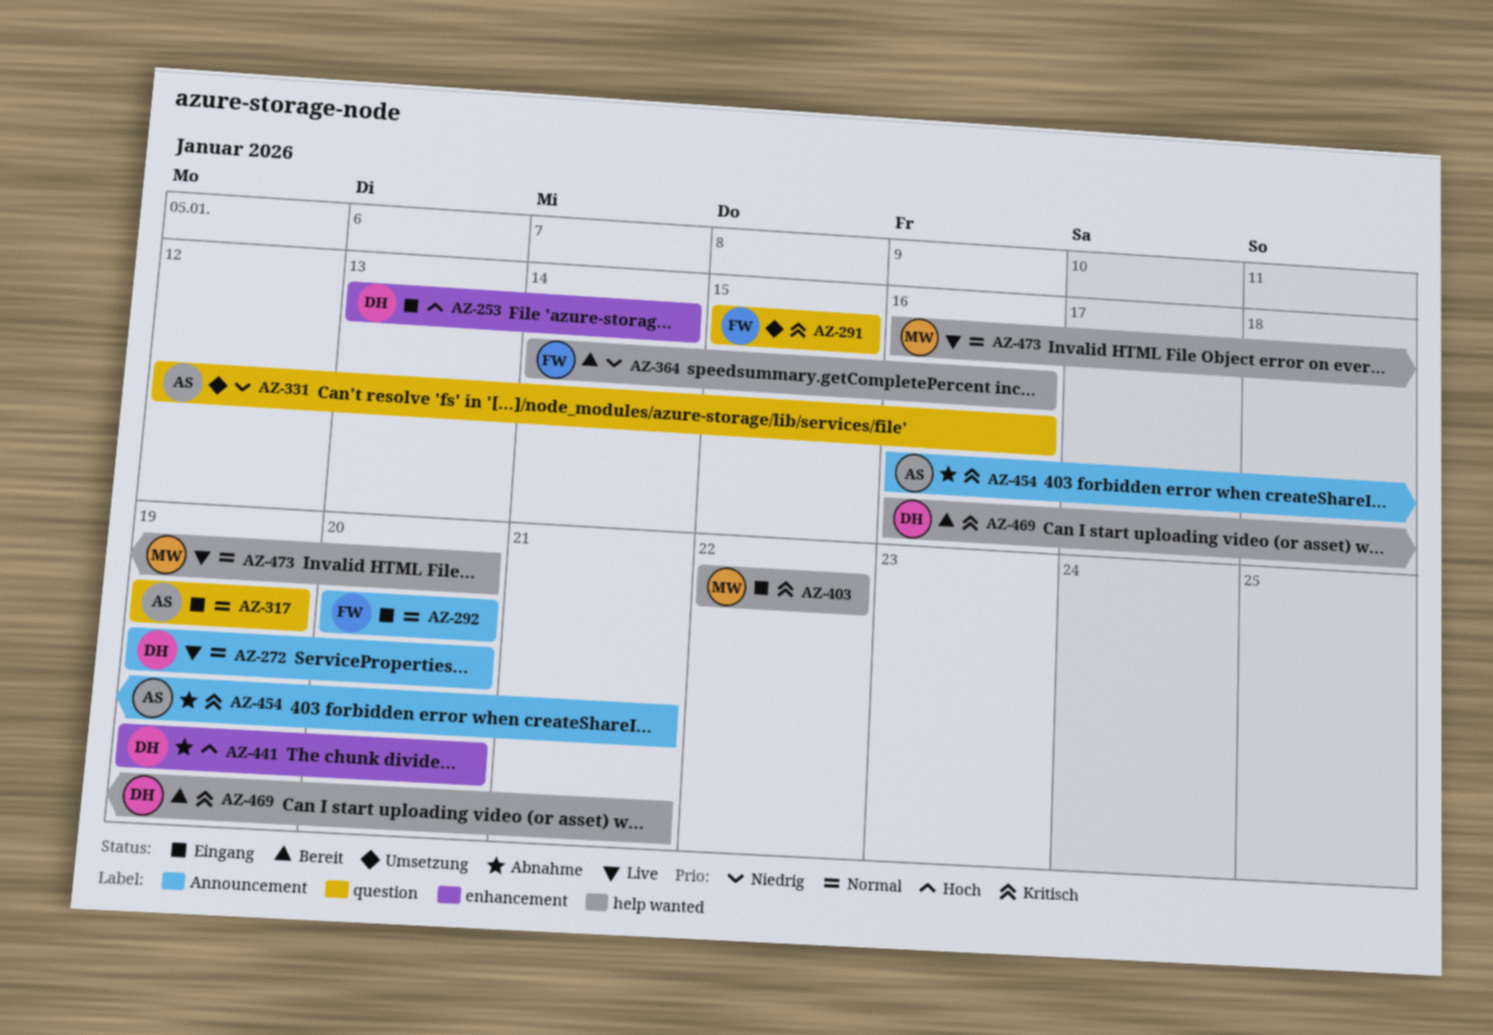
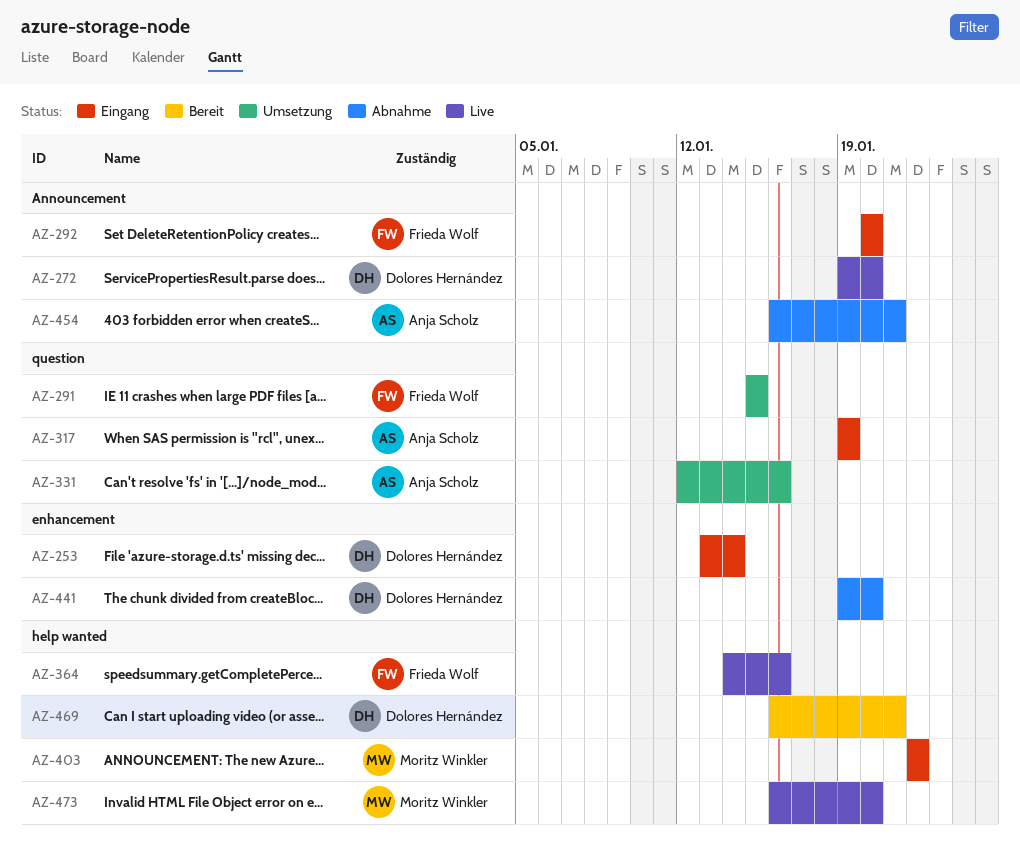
AZ-364, status: Bereit -> Live

